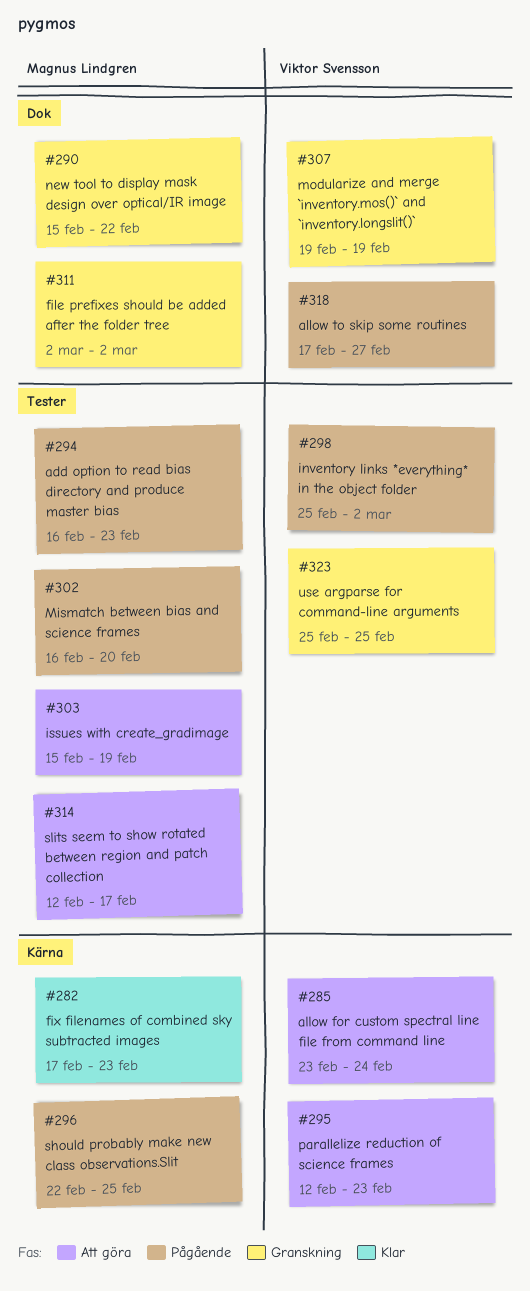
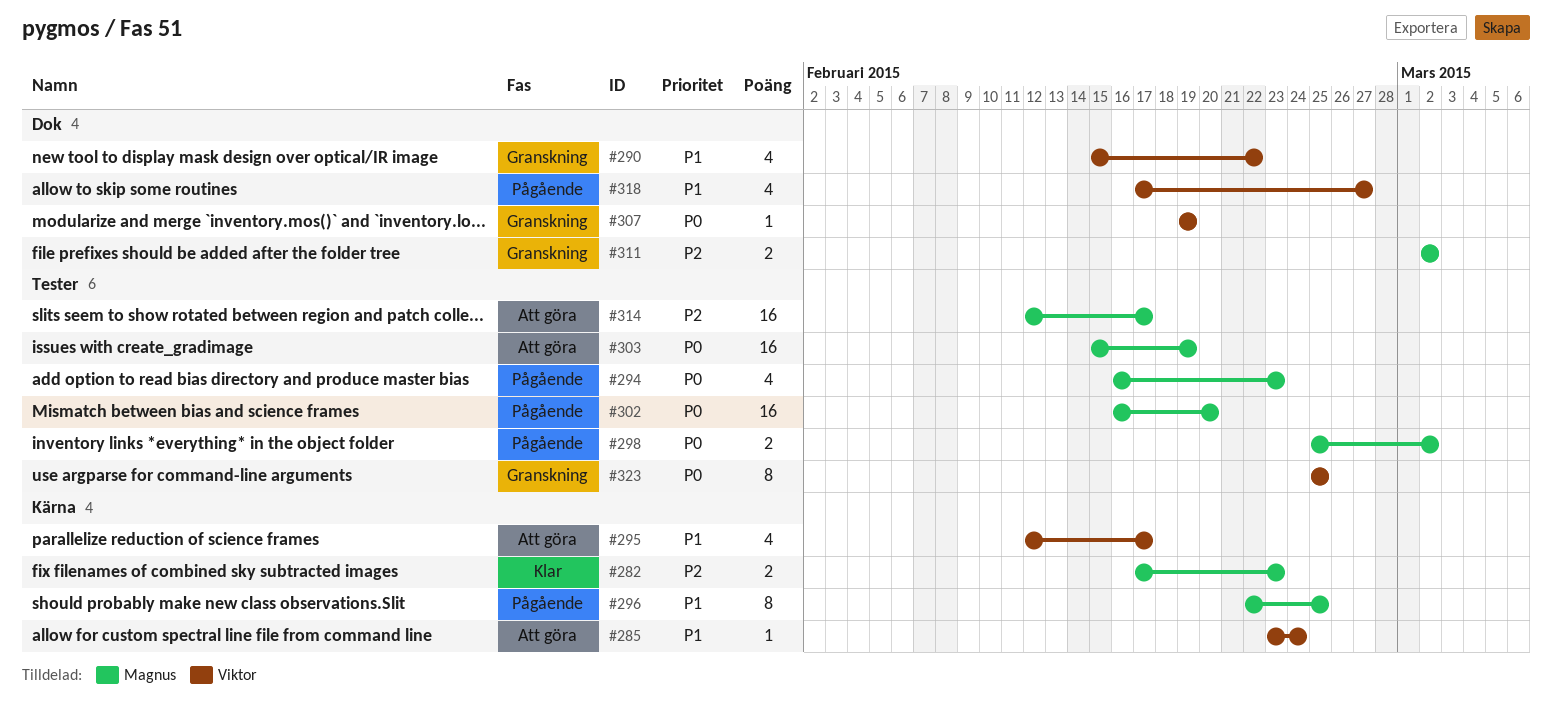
#290, owner: Magnus Lindgren -> Viktor Svensson
#295, due: Feb 23 -> Feb 17
#298, owner: Viktor Svensson -> Magnus Lindgren

